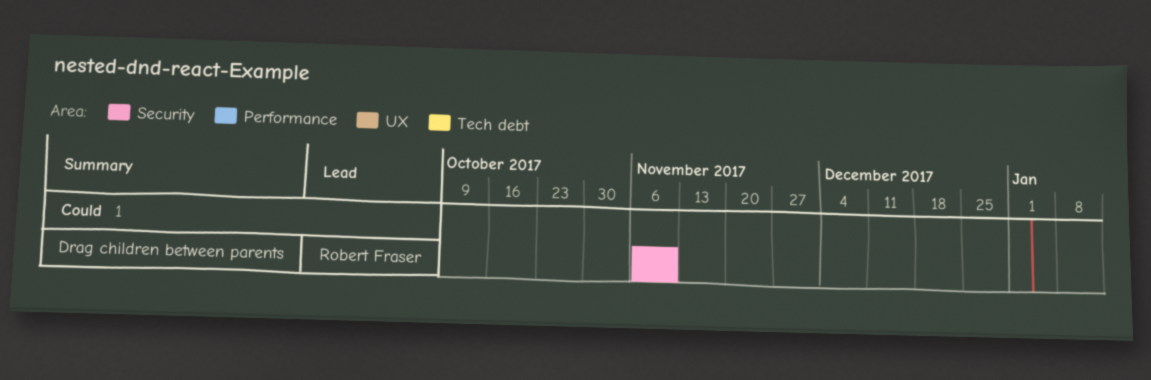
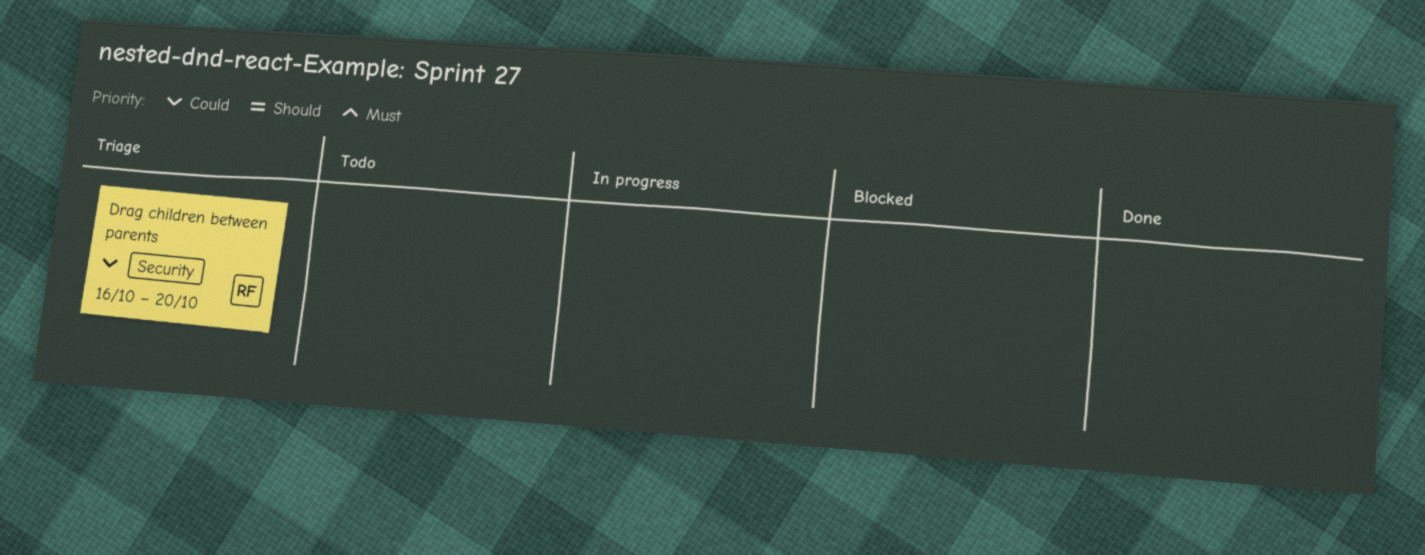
Drag children between parents, start: Nov 6 -> Oct 16
Drag children between parents, due: Nov 10 -> Oct 20

